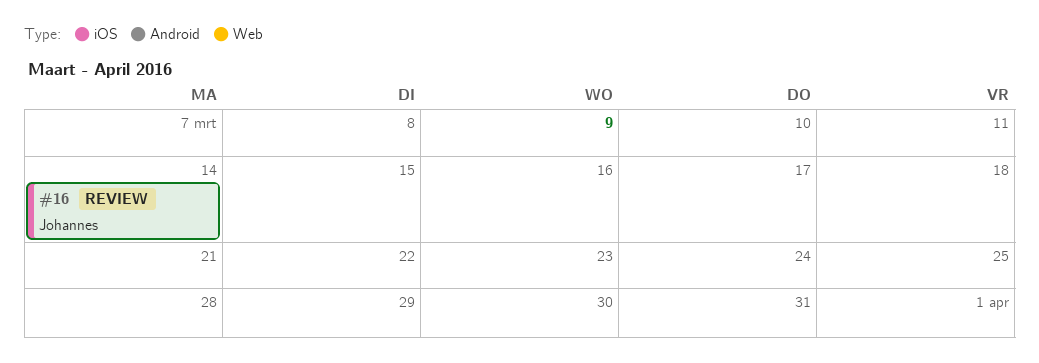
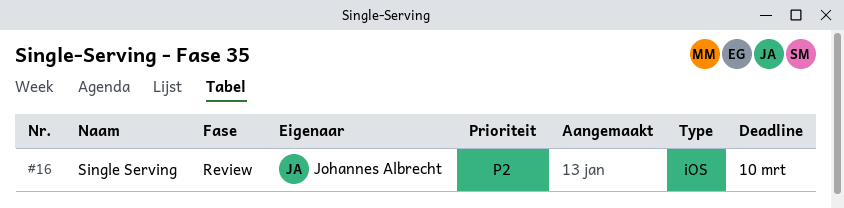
#16, due: Mar 14 -> Mar 10

